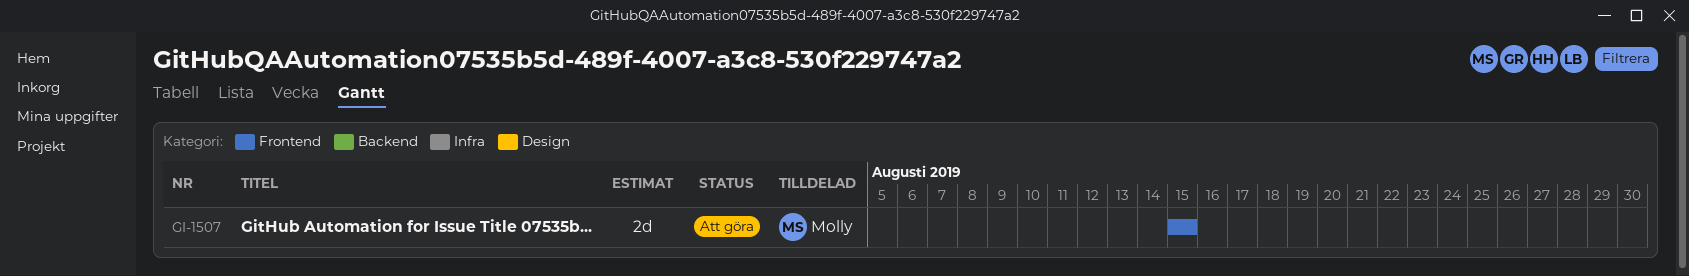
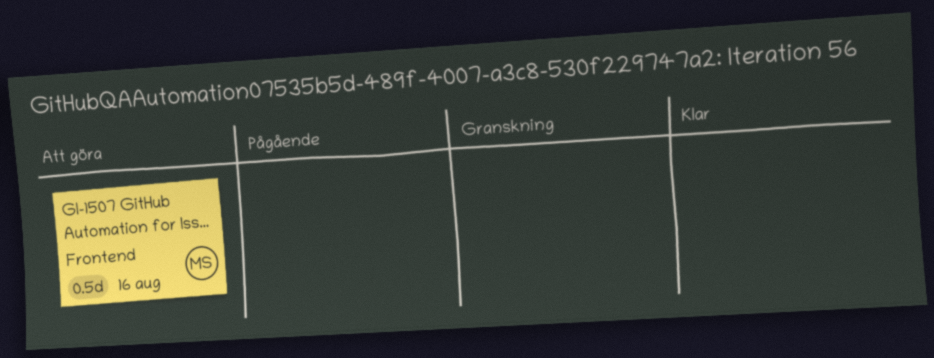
GI-1507, estimate: 2d -> 0.5d
GI-1507, due: Aug 15 -> Aug 16

